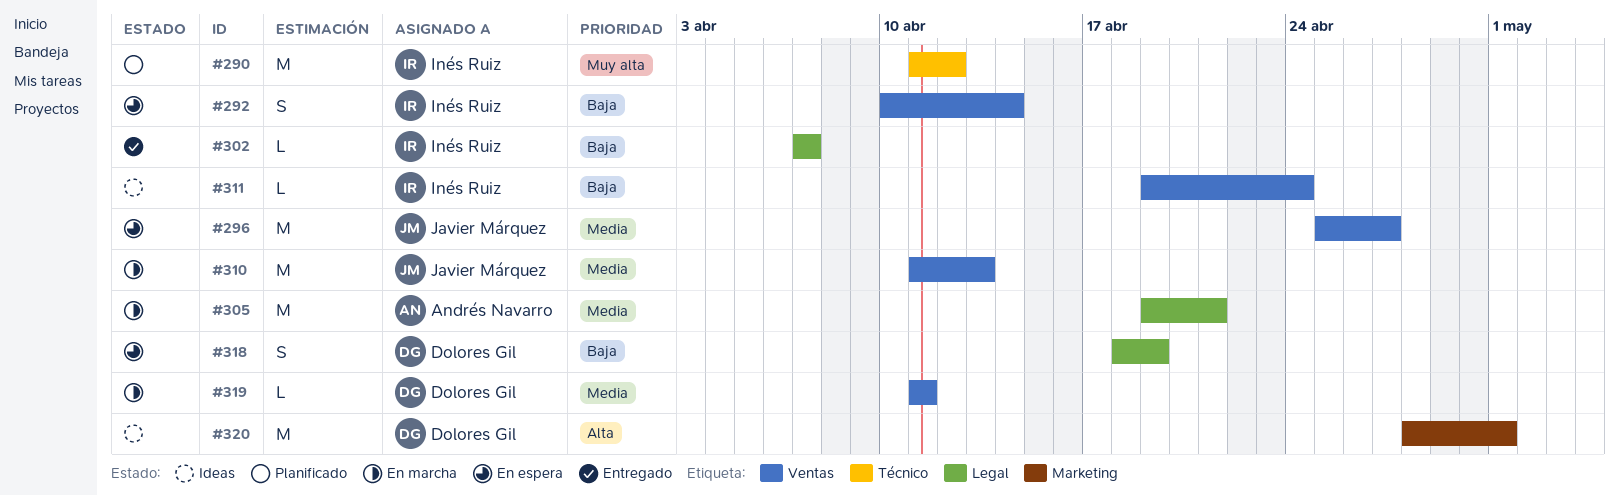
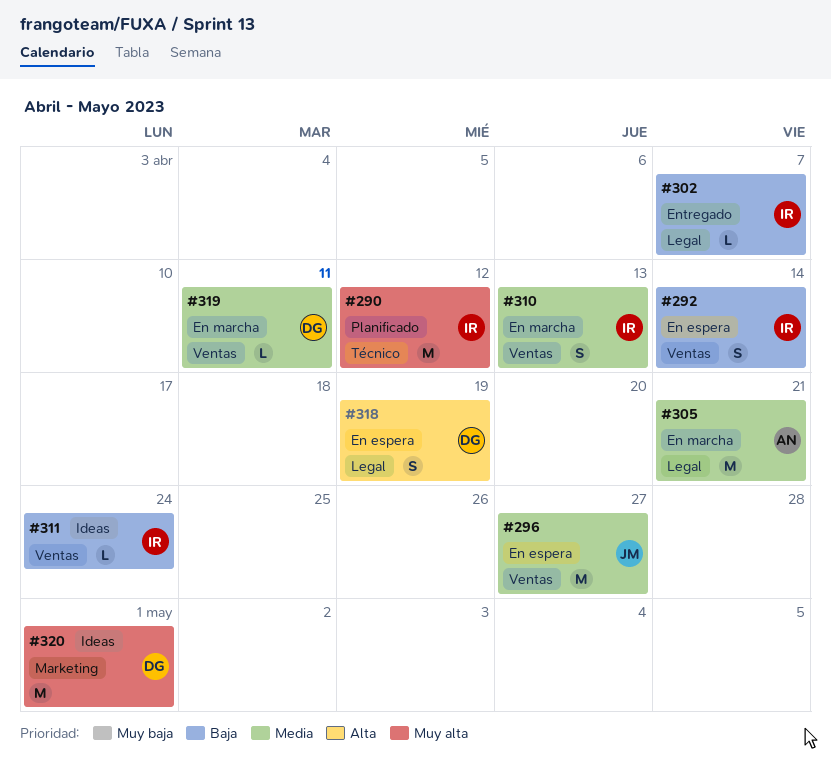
#310, owner: Javier Márquez -> Inés Ruiz
#310, estimate: M -> S
#318, priority: Baja -> Alta
#320, priority: Alta -> Muy alta

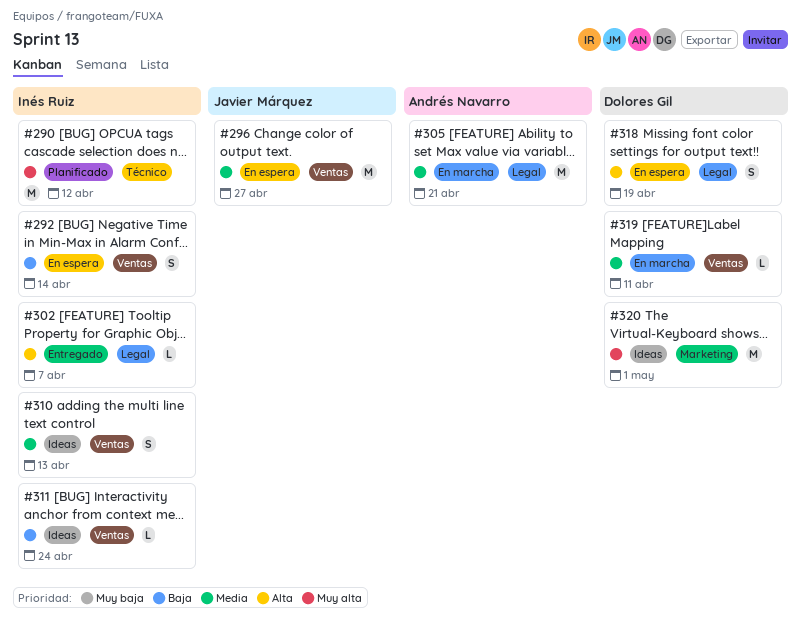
#302, priority: Baja -> Alta
#310, status: En marcha -> Ideas

